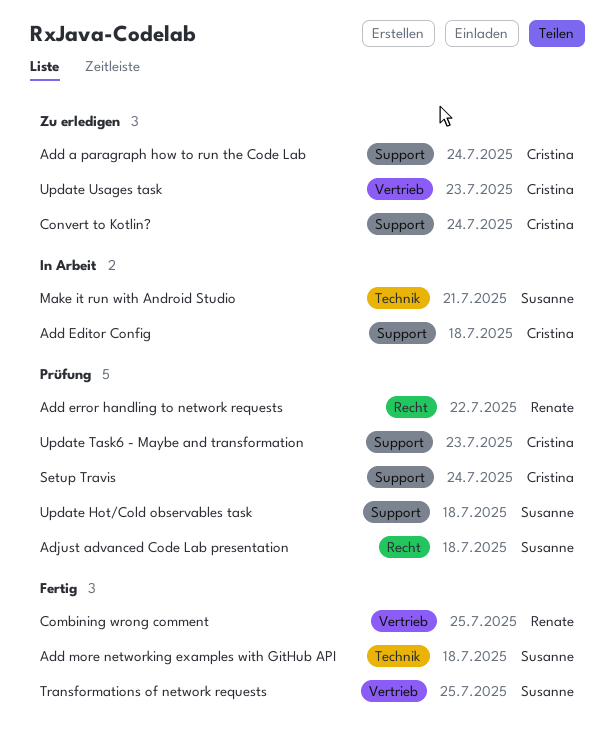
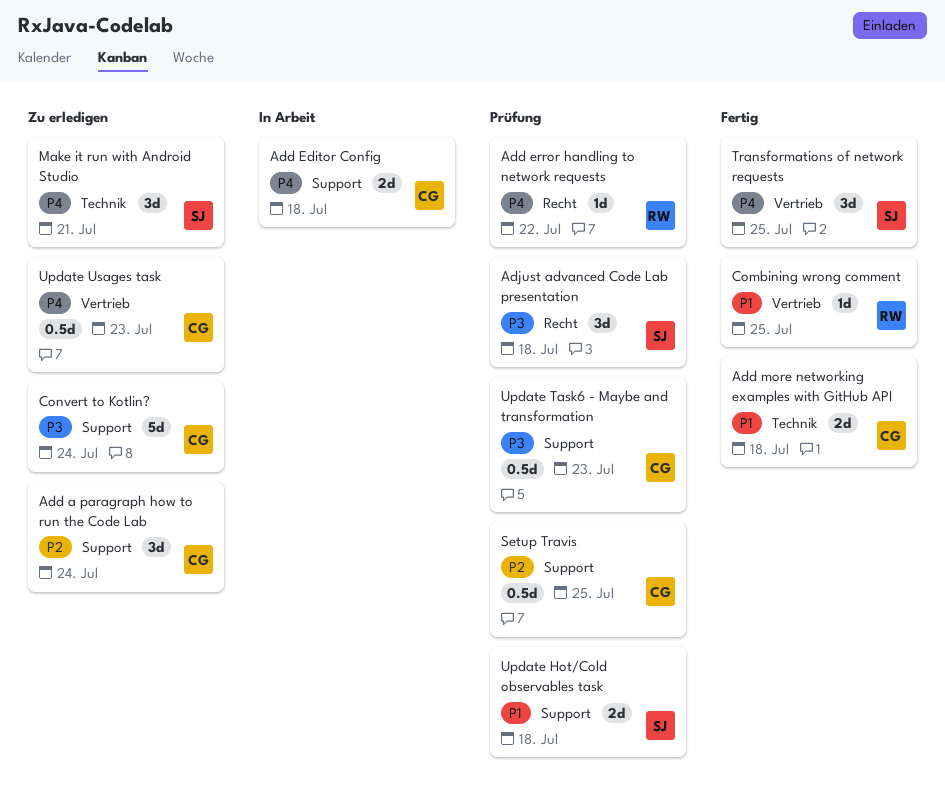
Add more networking examples with GitHub API, owner: Susanne -> Cristina
Make it run with Android Studio, status: In Arbeit -> Zu erledigen
Setup Travis, due: Jul 24 -> Jul 25

